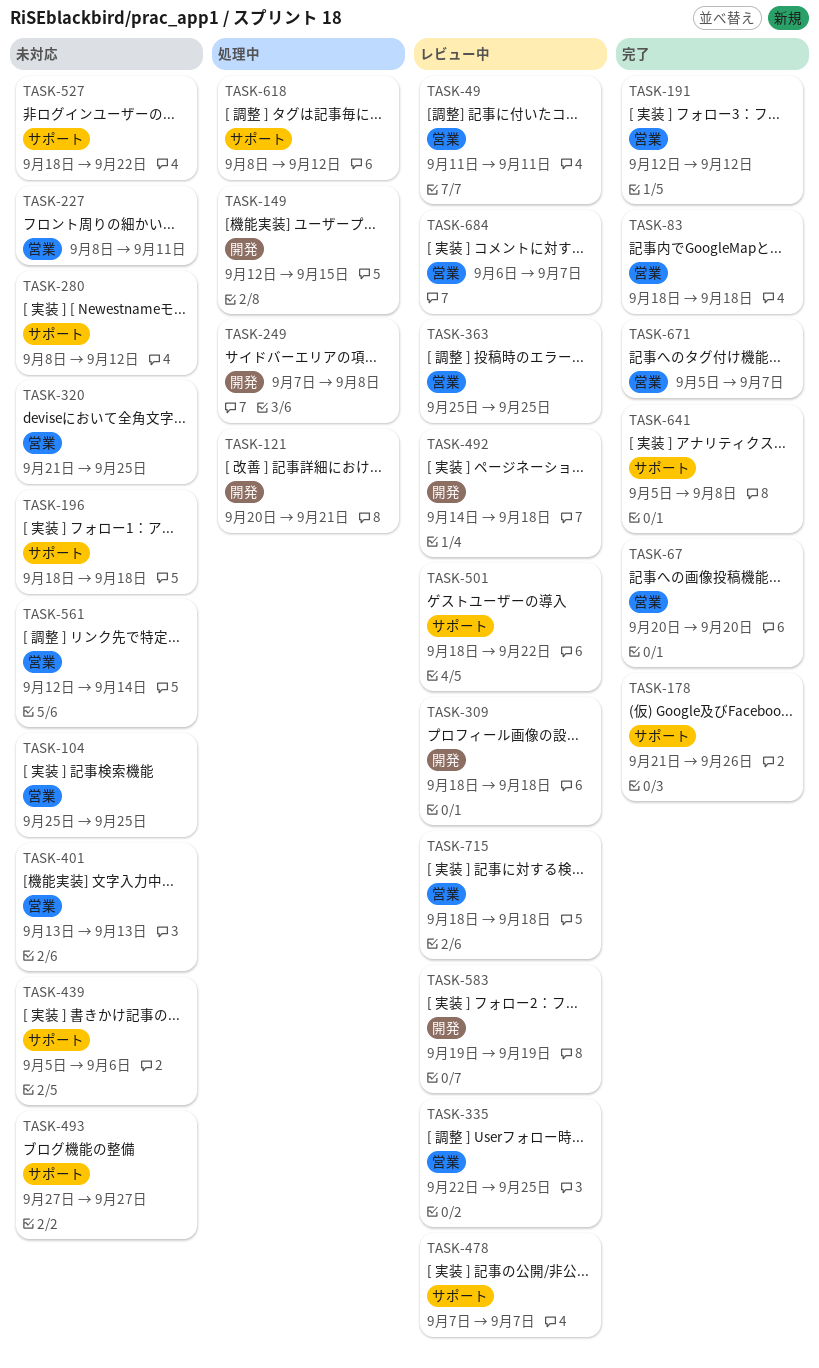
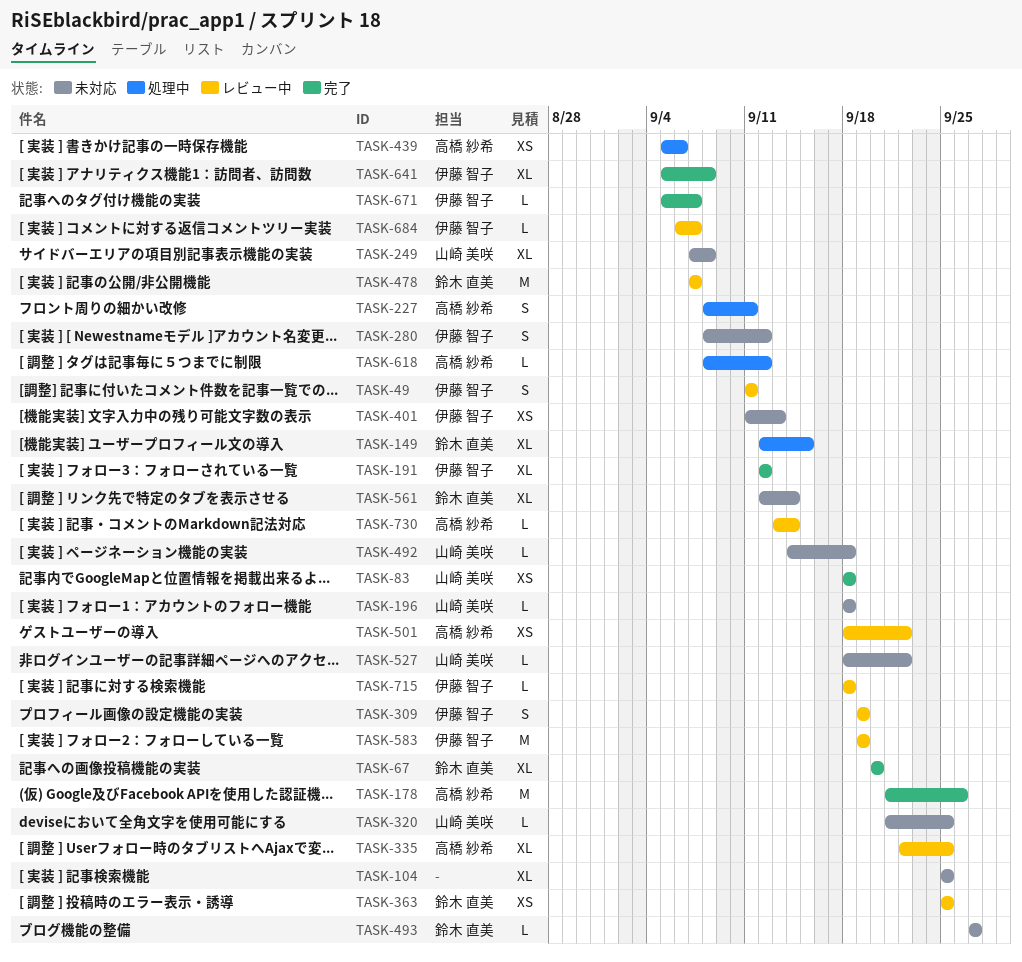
TASK-121: present -> none
TASK-227, status: 未対応 -> 処理中
TASK-249, status: 処理中 -> 未対応
TASK-309, start: Sep 18 -> Sep 19
TASK-309, due: Sep 18 -> Sep 19
TASK-401, start: Sep 13 -> Sep 11
TASK-439, status: 未対応 -> 処理中
TASK-492, status: レビュー中 -> 未対応
TASK-730: none -> present

